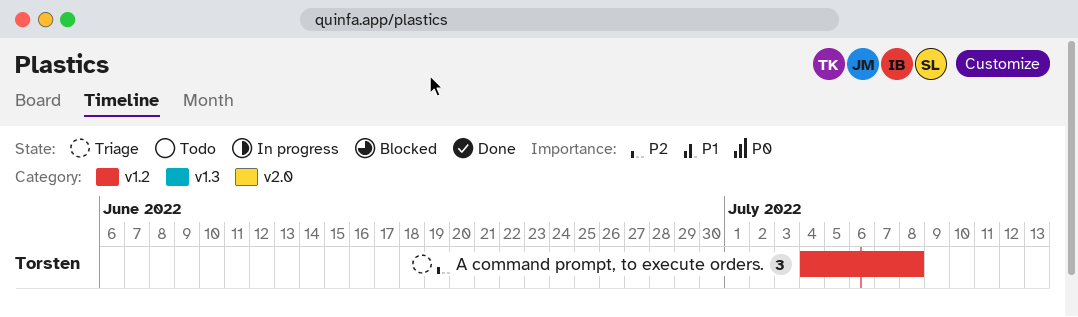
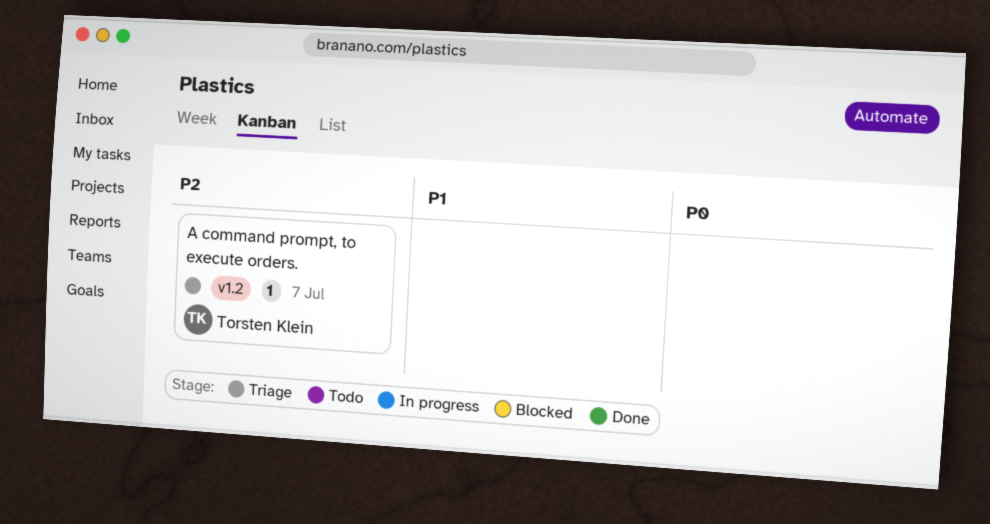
A command prompt, to execute orders., estimate: 3 -> 1
A command prompt, to execute orders., due: Jul 8 -> Jul 7

